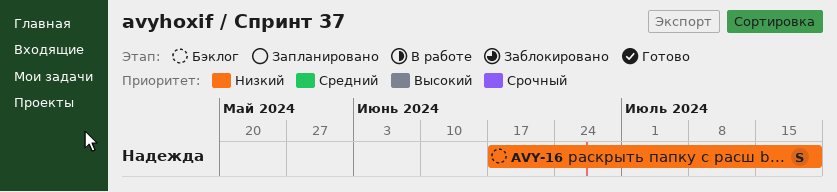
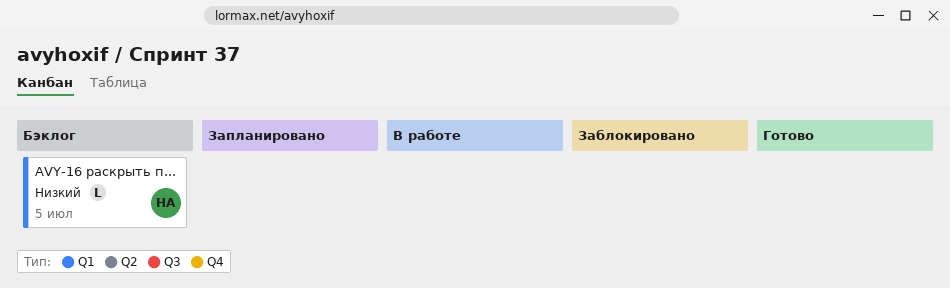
AVY-16, estimate: S -> L
AVY-16, due: Jul 19 -> Jul 5

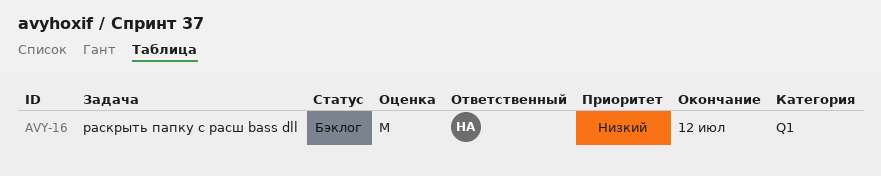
AVY-16, estimate: L -> M
AVY-16, due: Jul 5 -> Jul 12

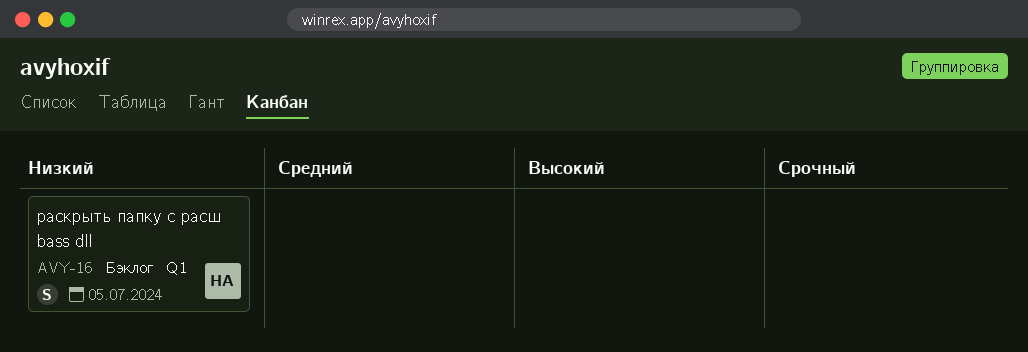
AVY-16, estimate: M -> S
AVY-16, due: Jul 12 -> Jul 5

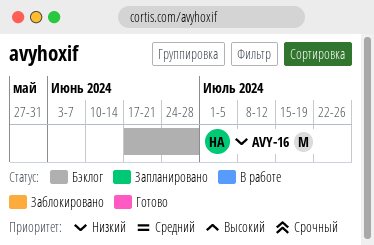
AVY-16, estimate: S -> M
AVY-16, due: Jul 5 -> Jun 28

